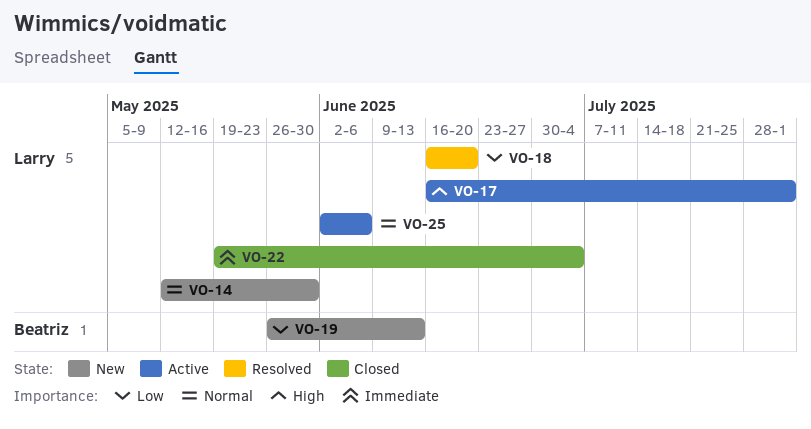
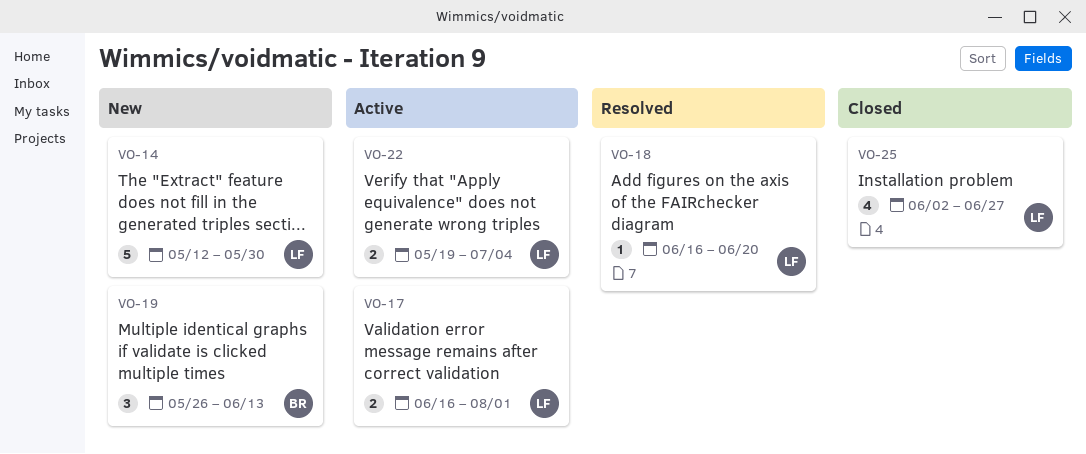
VO-22, status: Closed -> Active
VO-25, status: Active -> Closed
VO-25, due: Jun 6 -> Jun 27

